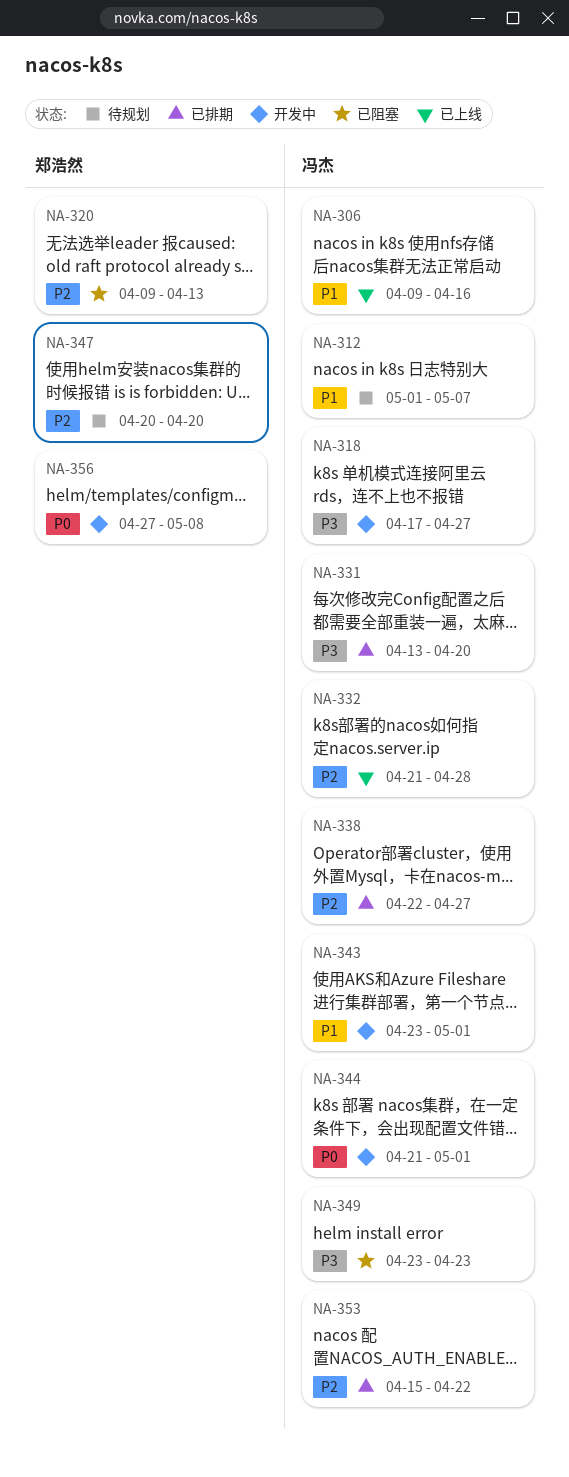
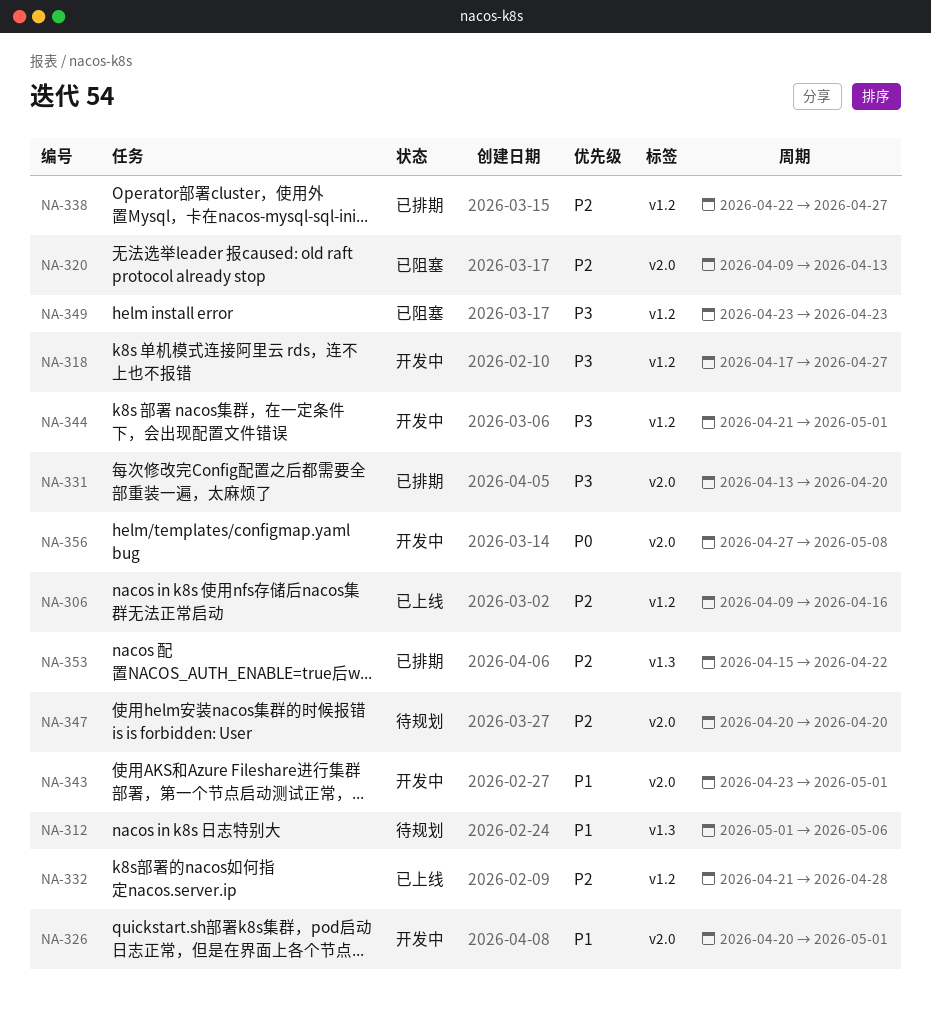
NA-306, priority: P1 -> P2
NA-312, due: May 7 -> May 6
NA-326: none -> present
NA-344, priority: P0 -> P3

